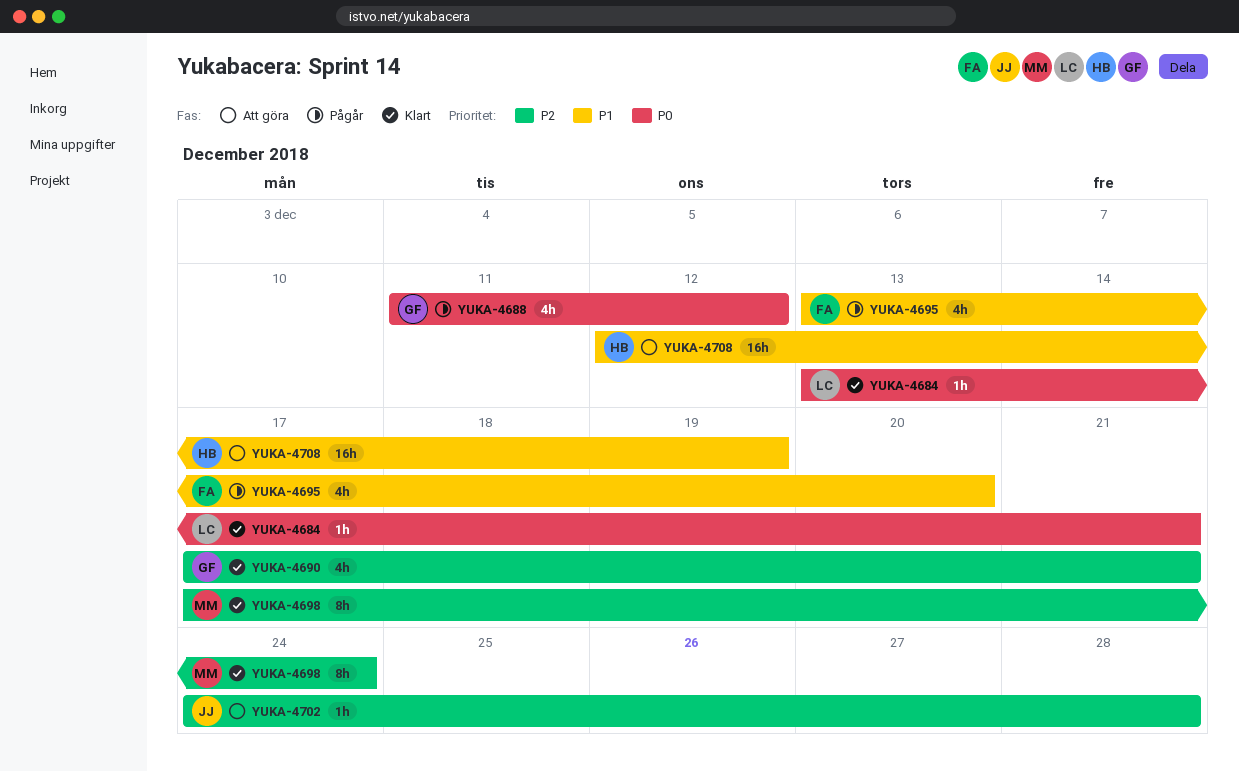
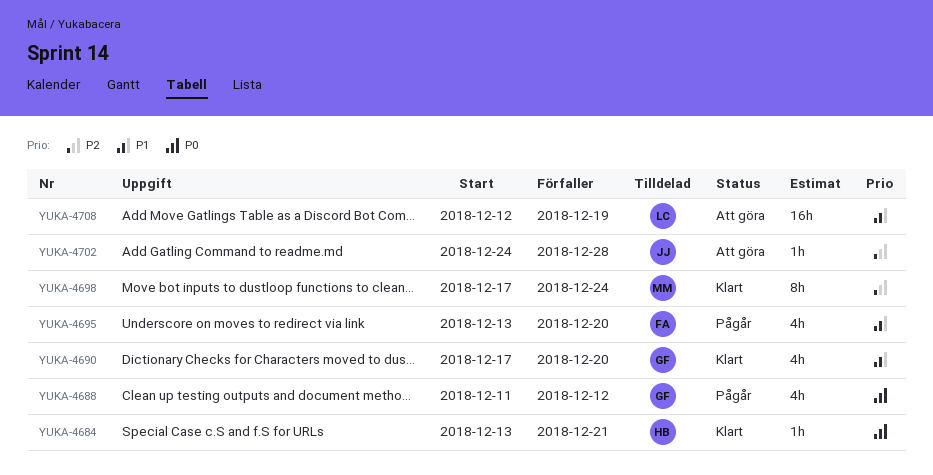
YUKA-4684, owner: LC -> HB
YUKA-4690, priority: P2 -> P1
YUKA-4690, due: Dec 21 -> Dec 20
YUKA-4708, owner: HB -> LC

